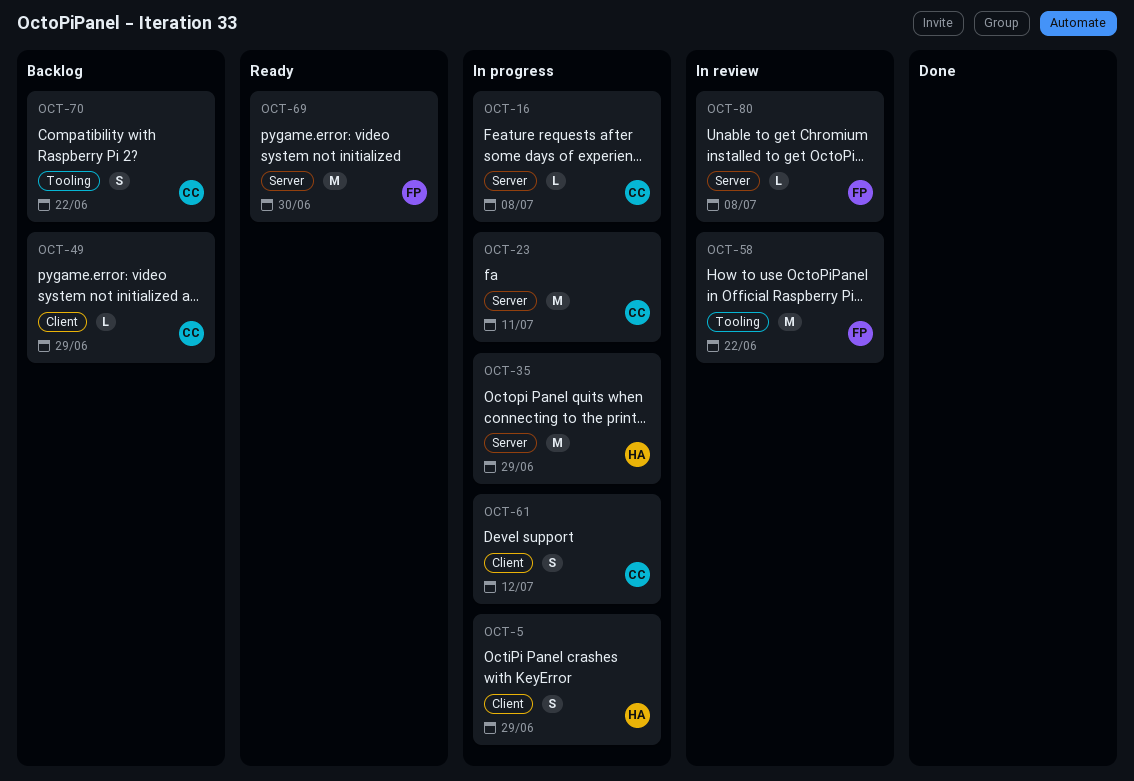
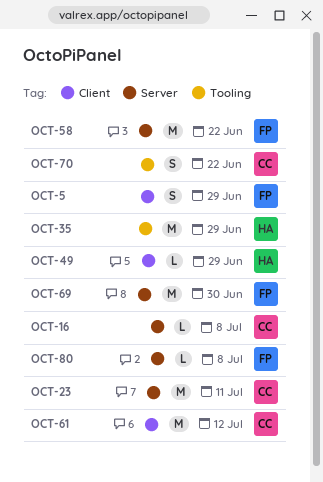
OCT-5, owner: HA -> FP
OCT-35, label: Server -> Tooling
OCT-49, owner: CC -> HA
OCT-58, label: Tooling -> Server
OCT-61, estimate: S -> M

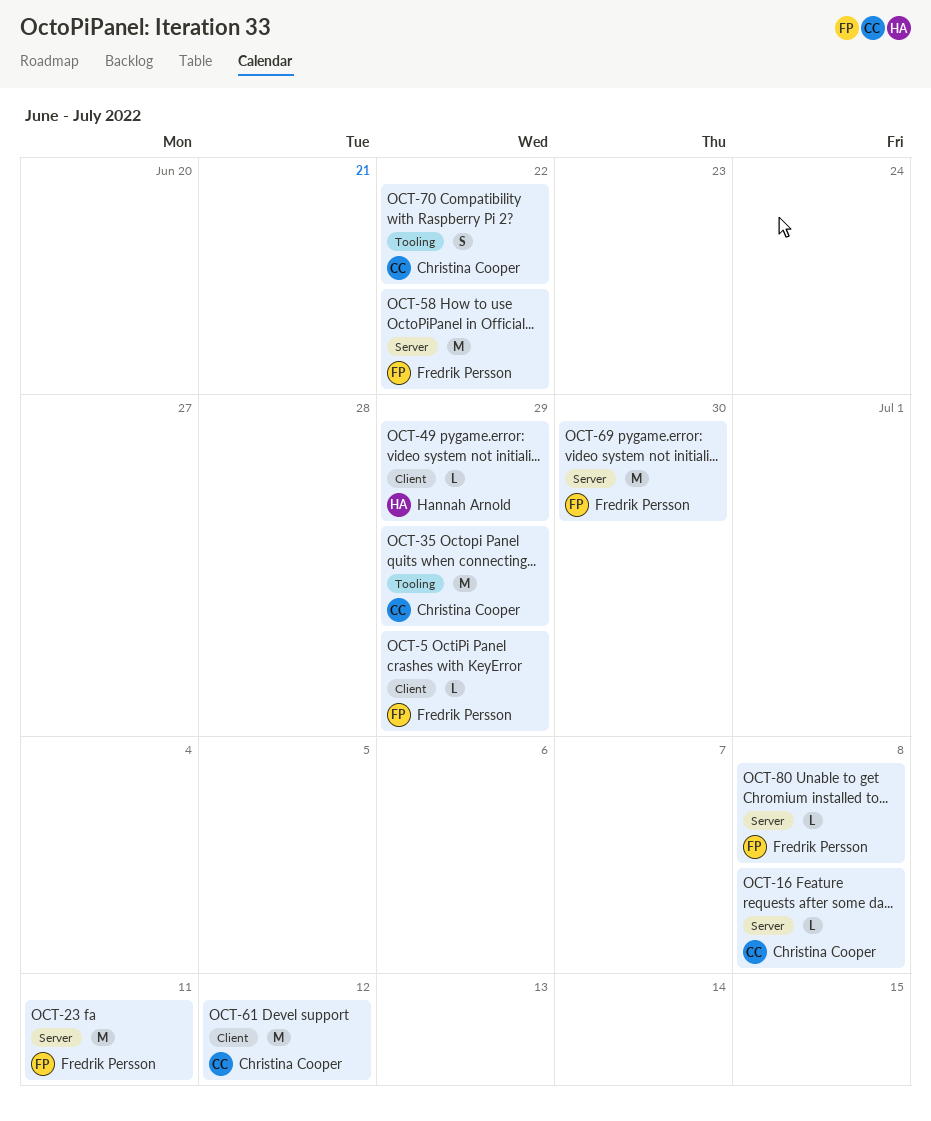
OCT-5, estimate: S -> L
OCT-23, owner: Christina Cooper -> Fredrik Persson
OCT-35, owner: Hannah Arnold -> Christina Cooper

